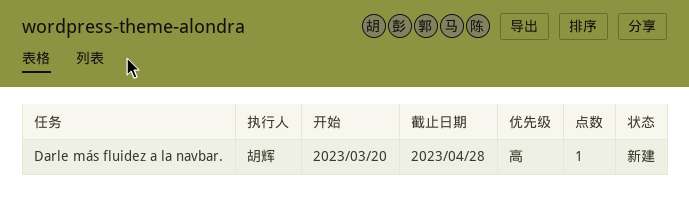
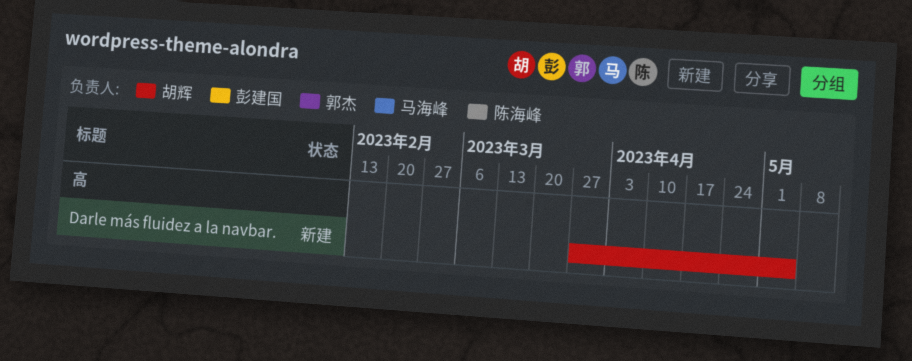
Darle más fluidez a la navbar., start: Mar 20 -> Mar 27
Darle más fluidez a la navbar., due: Apr 28 -> May 5

